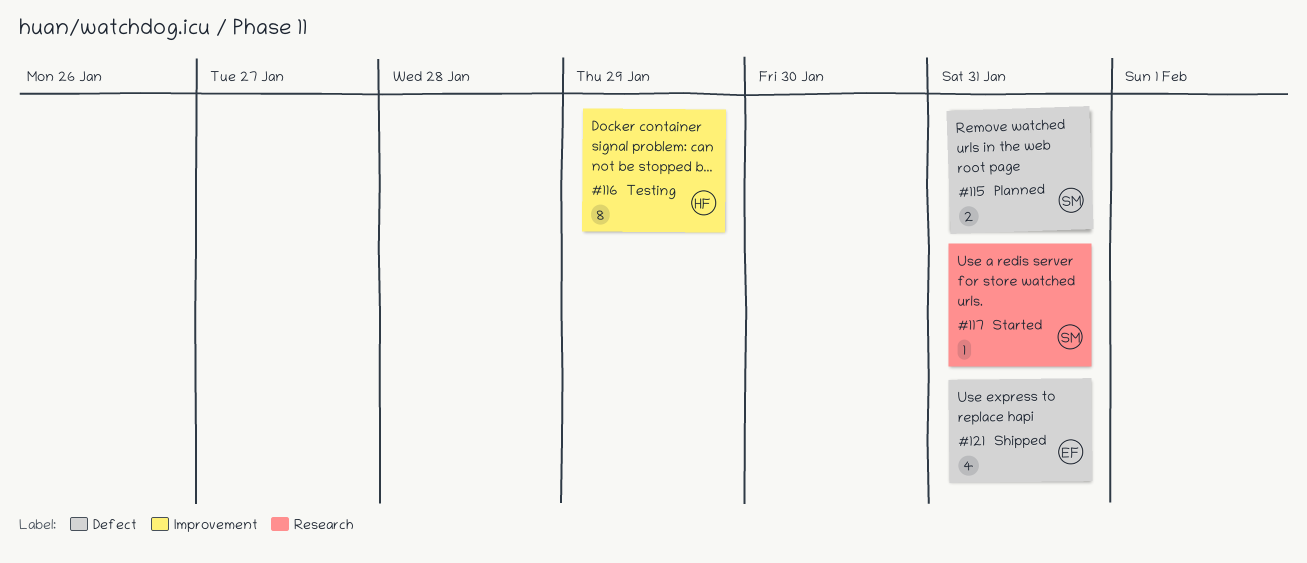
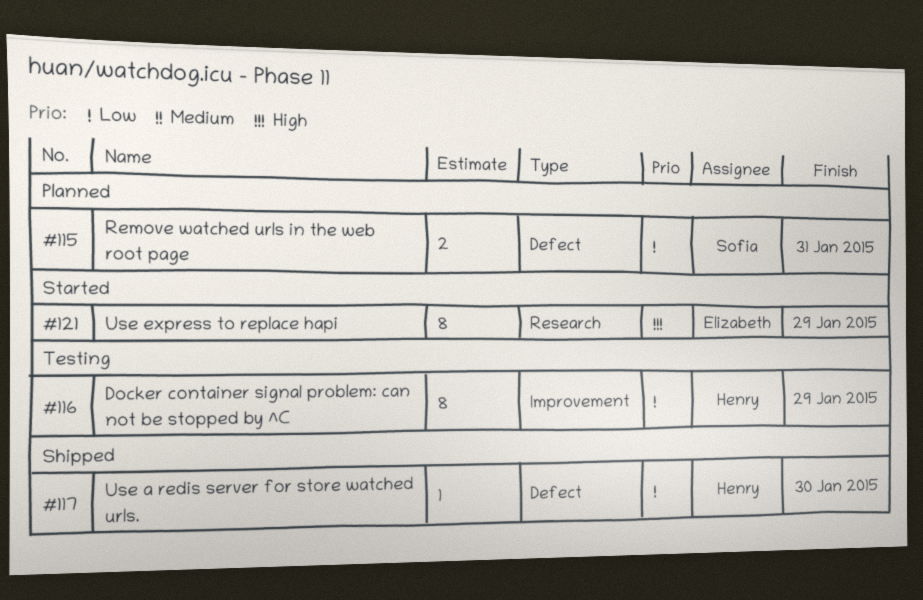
#117, status: Started -> Shipped
#117, owner: Sofia -> Henry
#117, label: Research -> Defect
#117, due: Jan 31 -> Jan 30
#121, status: Shipped -> Started
#121, label: Defect -> Research
#121, estimate: 4 -> 8
#121, due: Jan 31 -> Jan 29

